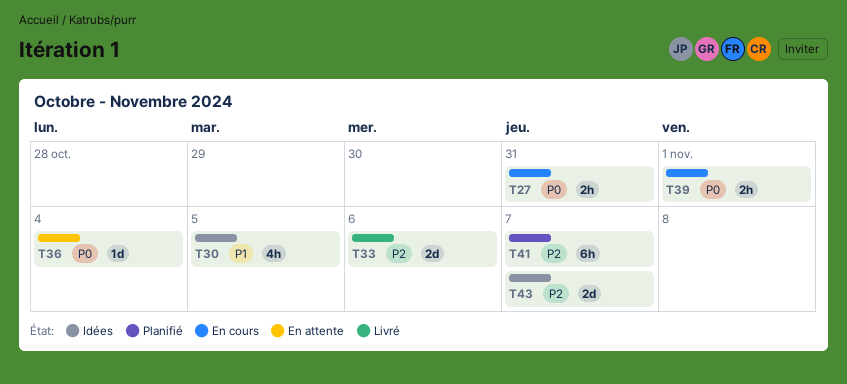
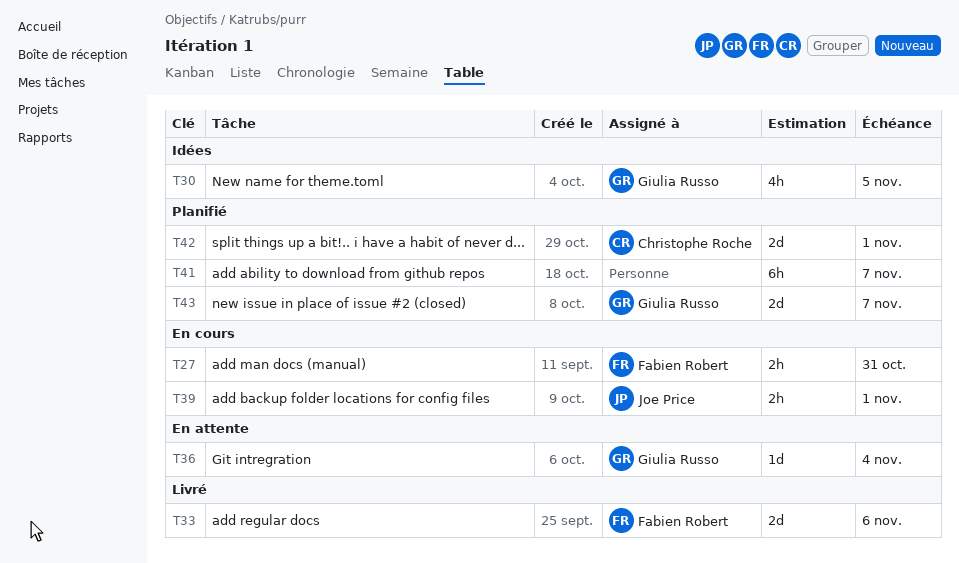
T42: none -> present
T43, status: Idées -> Planifié

